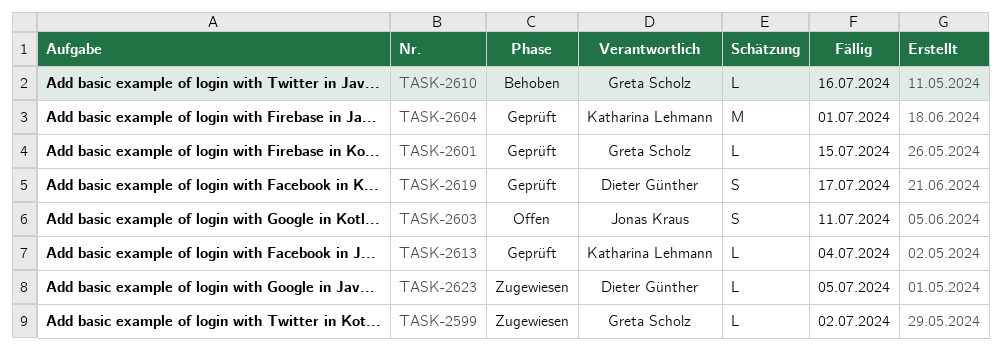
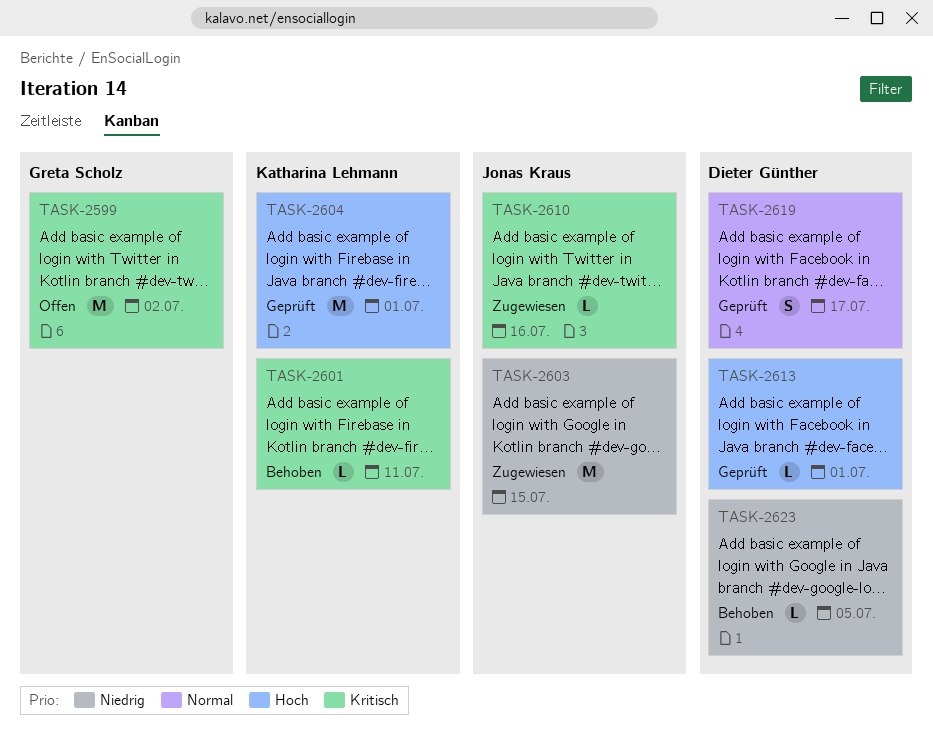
TASK-2599, status: Zugewiesen -> Offen
TASK-2599, estimate: L -> M
TASK-2601, status: Geprüft -> Behoben
TASK-2601, owner: Greta Scholz -> Katharina Lehmann
TASK-2601, due: Jul 15 -> Jul 11
TASK-2603, status: Offen -> Zugewiesen
TASK-2603, estimate: S -> M
TASK-2603, due: Jul 11 -> Jul 15
TASK-2610, status: Behoben -> Zugewiesen
TASK-2610, owner: Greta Scholz -> Jonas Kraus
TASK-2613, owner: Katharina Lehmann -> Dieter Günther
TASK-2613, due: Jul 4 -> Jul 1
TASK-2623, status: Zugewiesen -> Behoben

